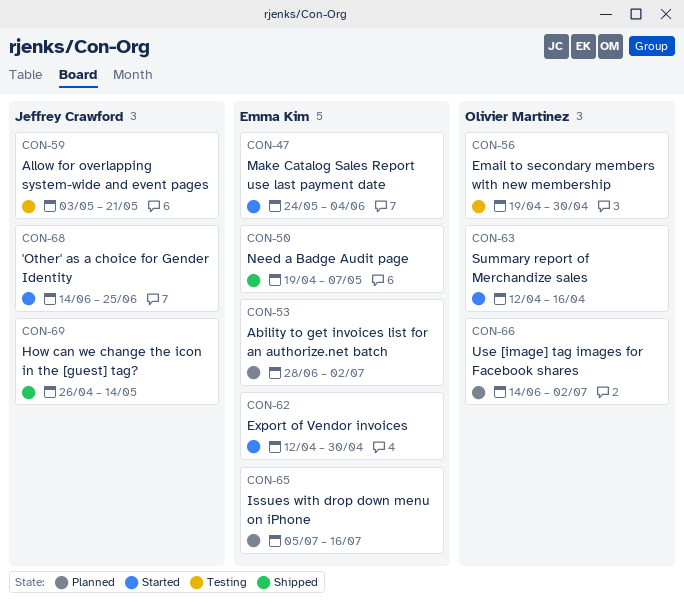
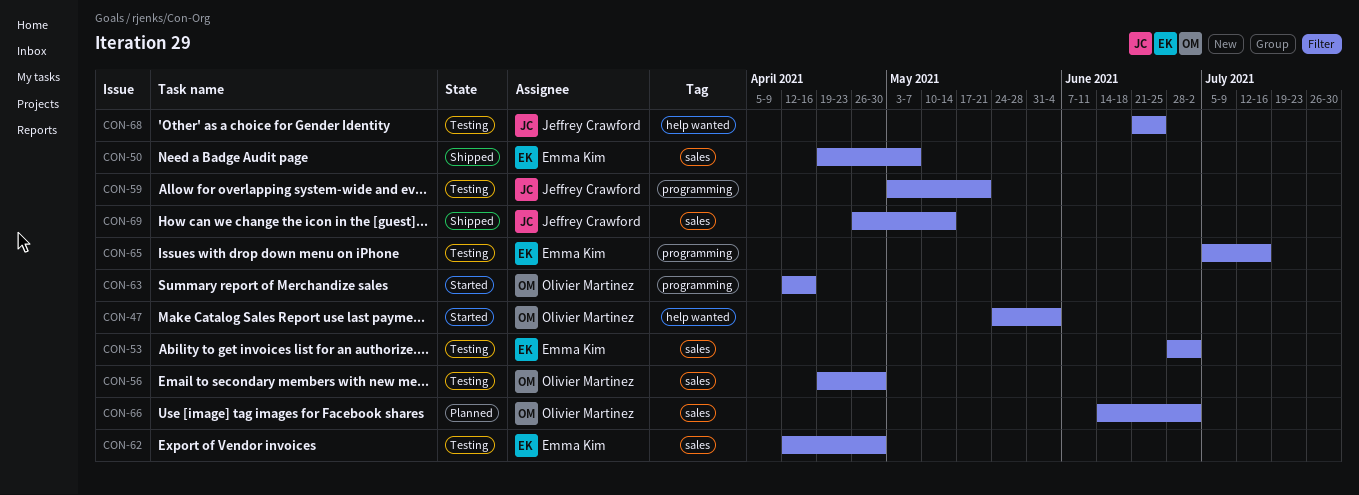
CON-47, owner: Emma Kim -> Olivier Martinez
CON-53, status: Planned -> Testing
CON-62, status: Started -> Testing
CON-65, status: Planned -> Testing
CON-68, status: Started -> Testing
CON-68, start: Jun 14 -> Jun 21

